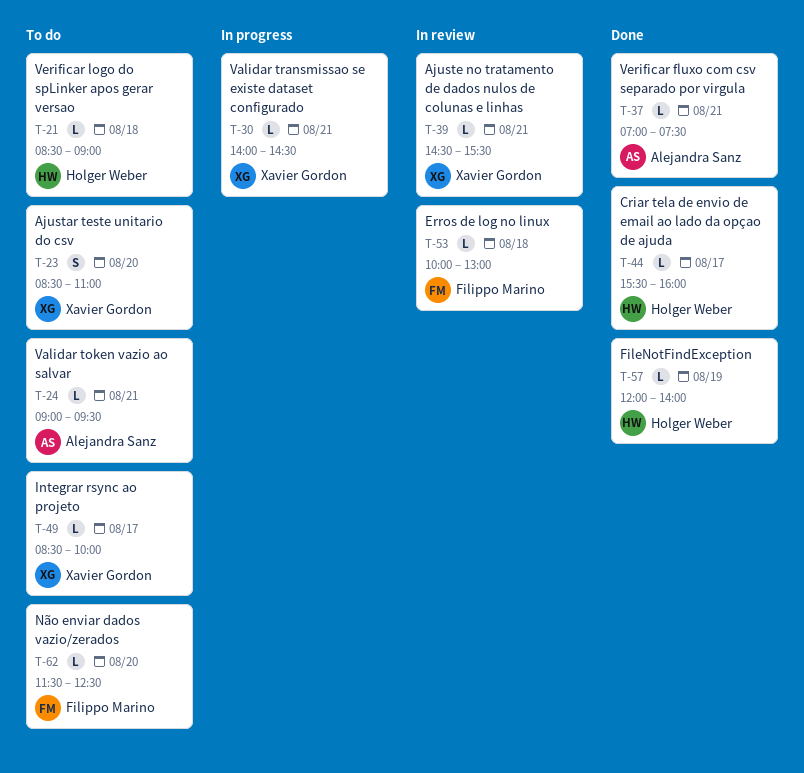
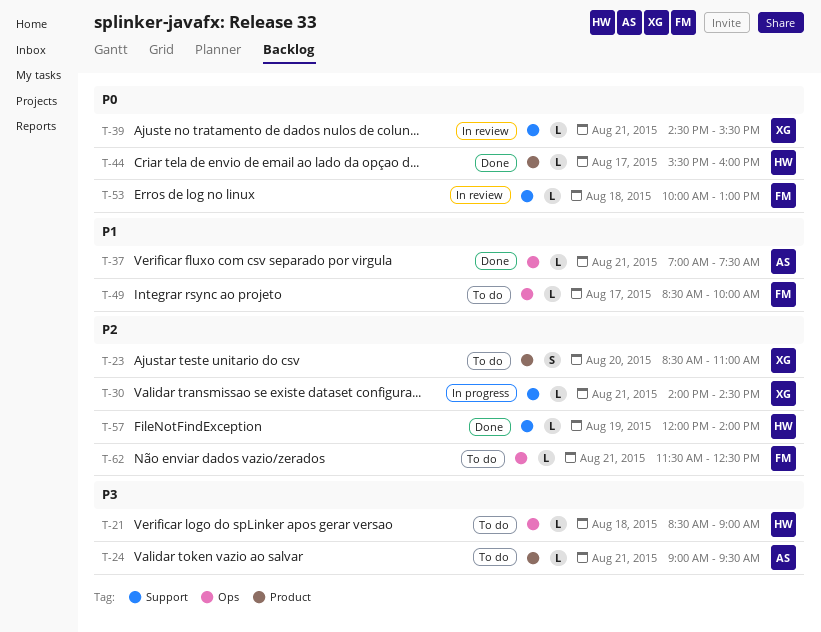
T-49, owner: Xavier Gordon -> Filippo Marino
T-62, day: Aug 20 -> Aug 21

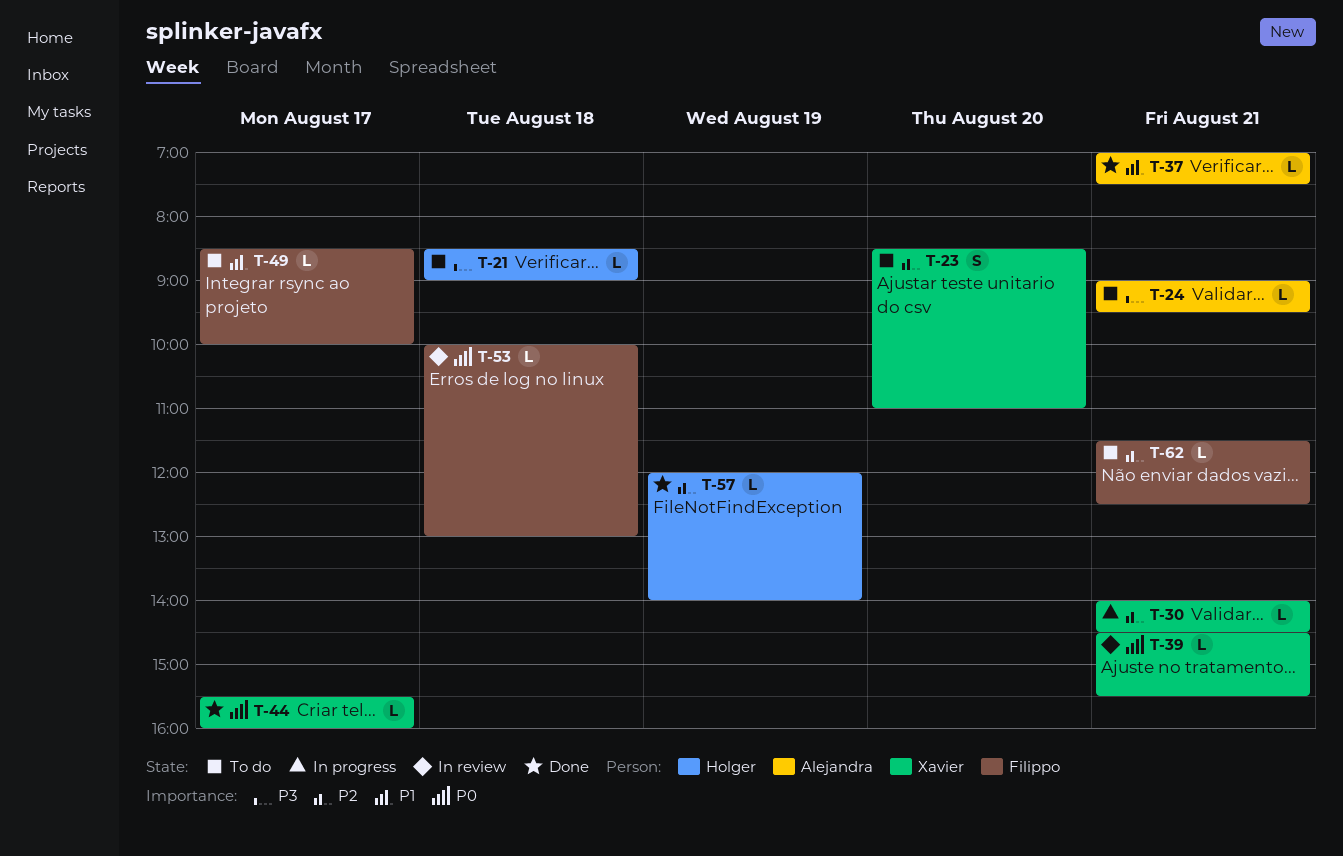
T-44, owner: Holger -> Xavier

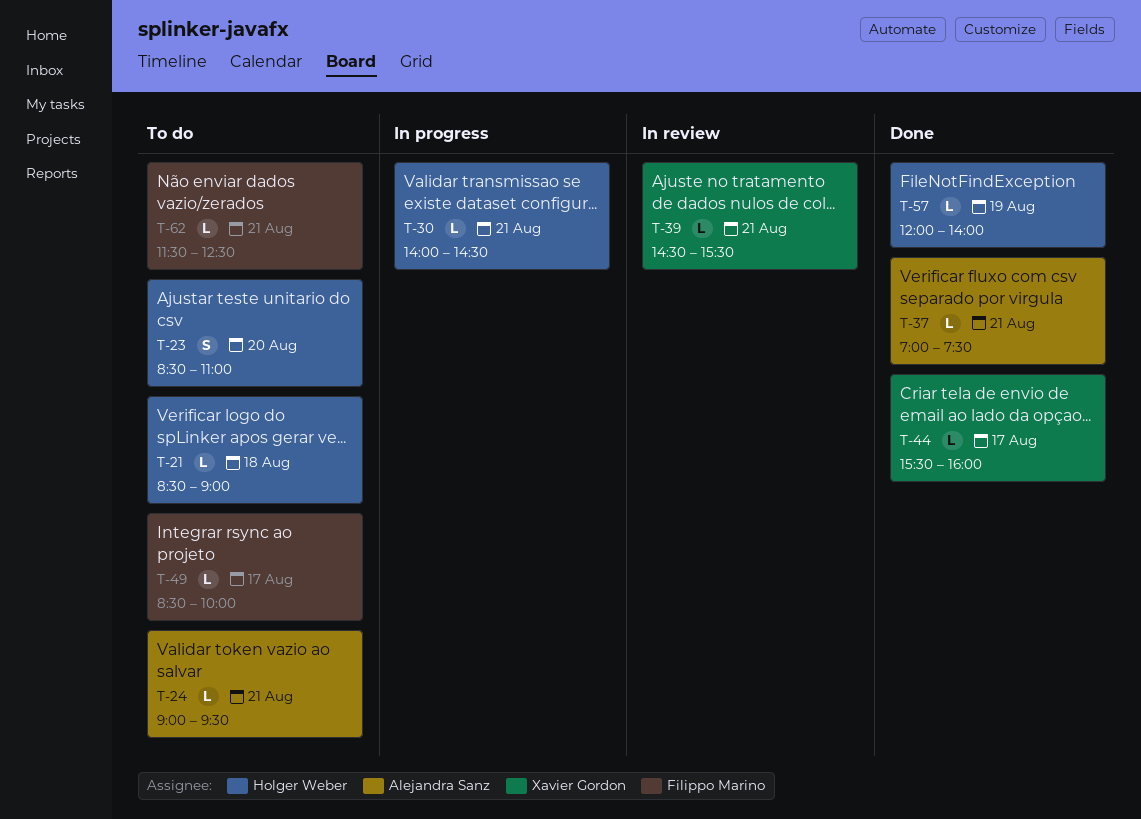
T-23, owner: Xavier Gordon -> Holger Weber
T-30, owner: Xavier Gordon -> Holger Weber
T-53: present -> none

